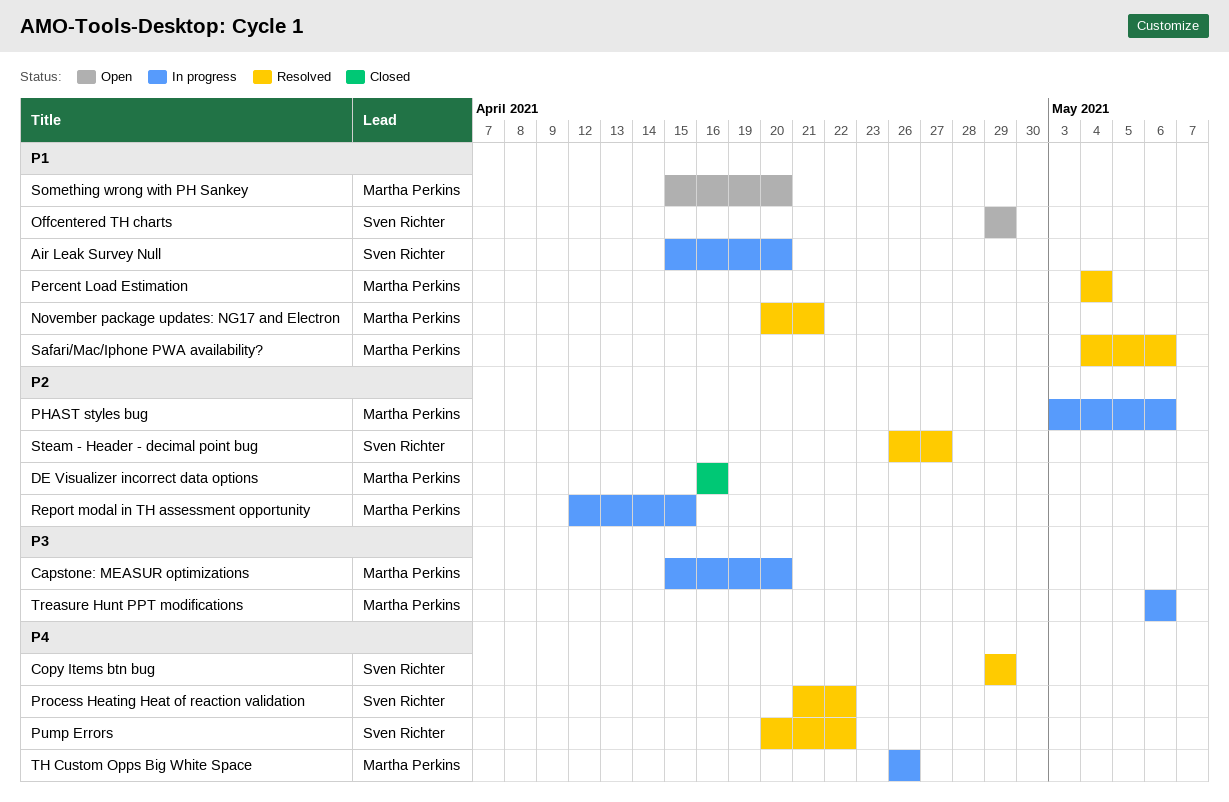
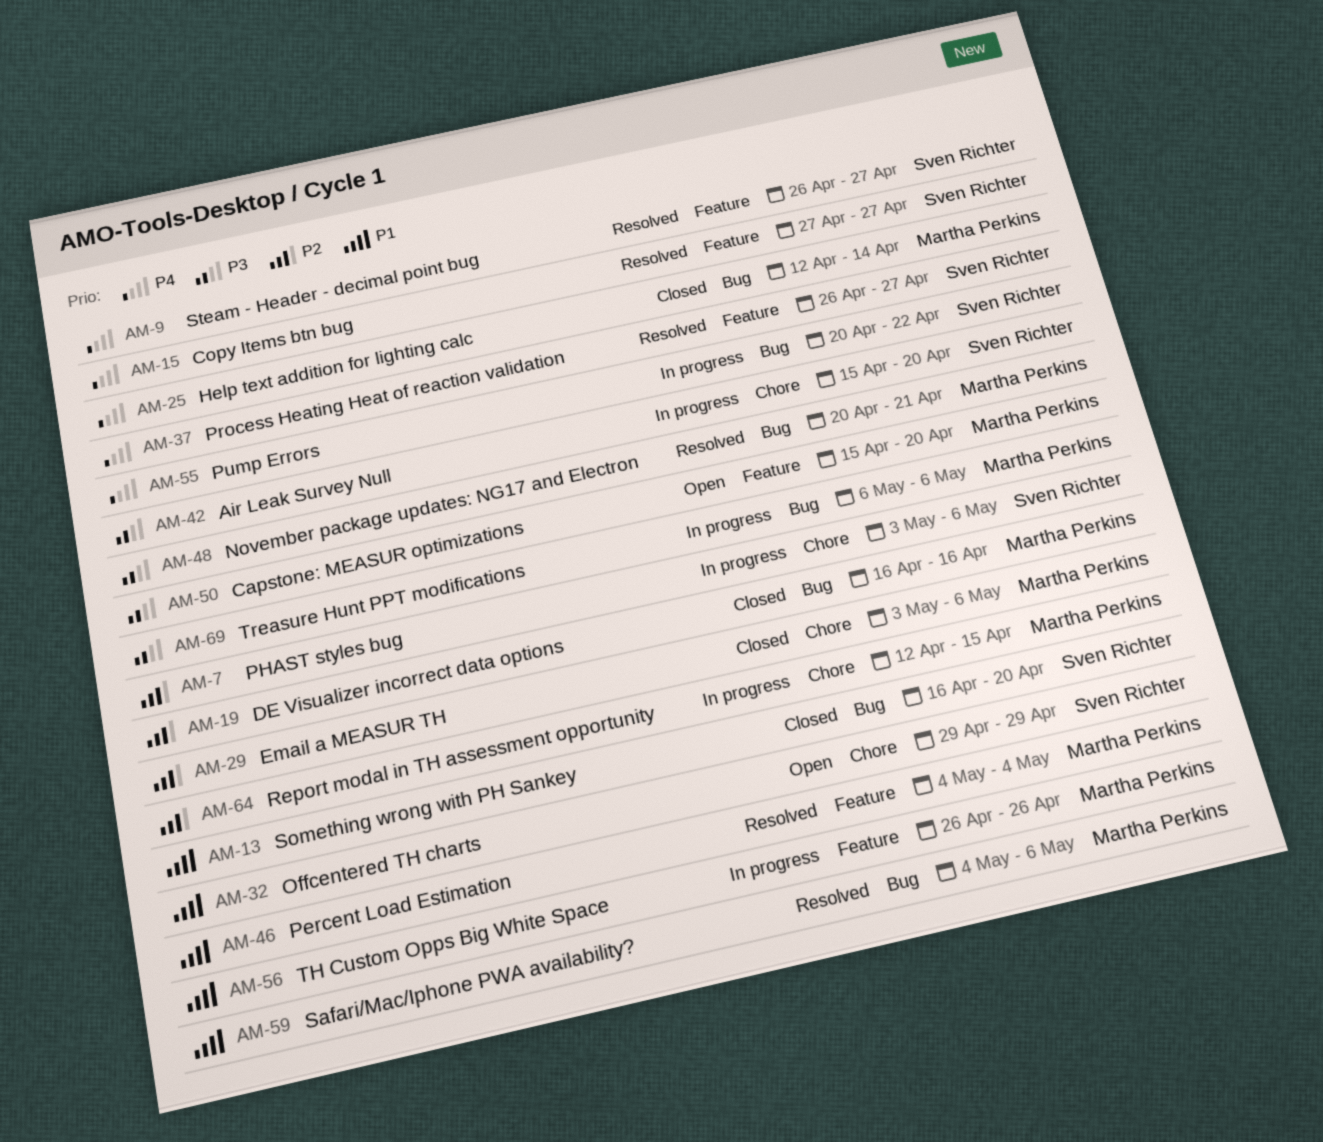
Air Leak Survey Null, priority: P1 -> P3
Capstone: MEASUR optimizations, status: In progress -> Open
Copy Items btn bug, start: Apr 29 -> Apr 27
Copy Items btn bug, due: Apr 29 -> Apr 27
Email a MEASUR TH: none -> present
Help text addition for lighting calc: none -> present
November package updates: NG17 and Electron, priority: P1 -> P3
PHAST styles bug, owner: Martha Perkins -> Sven Richter
Process Heating Heat of reaction validation, start: Apr 21 -> Apr 26
Process Heating Heat of reaction validation, due: Apr 22 -> Apr 27
Pump Errors, status: Resolved -> In progress
Something wrong with PH Sankey, status: Open -> Closed
Something wrong with PH Sankey, owner: Martha Perkins -> Sven Richter
Something wrong with PH Sankey, start: Apr 15 -> Apr 16
Steam - Header - decimal point bug, priority: P2 -> P4
TH Custom Opps Big White Space, priority: P4 -> P1

